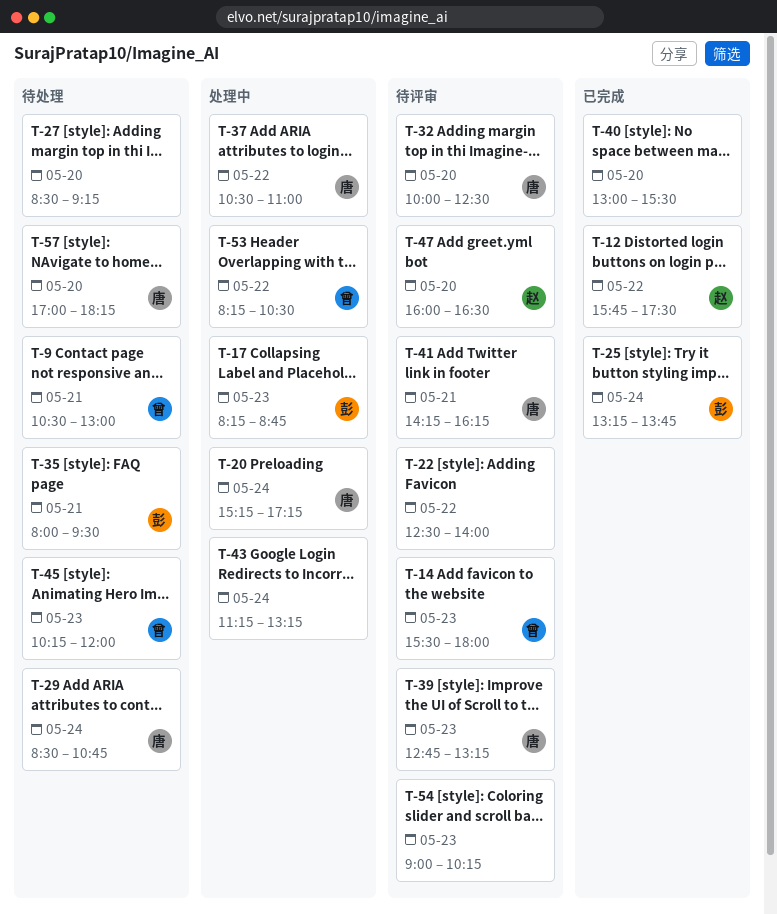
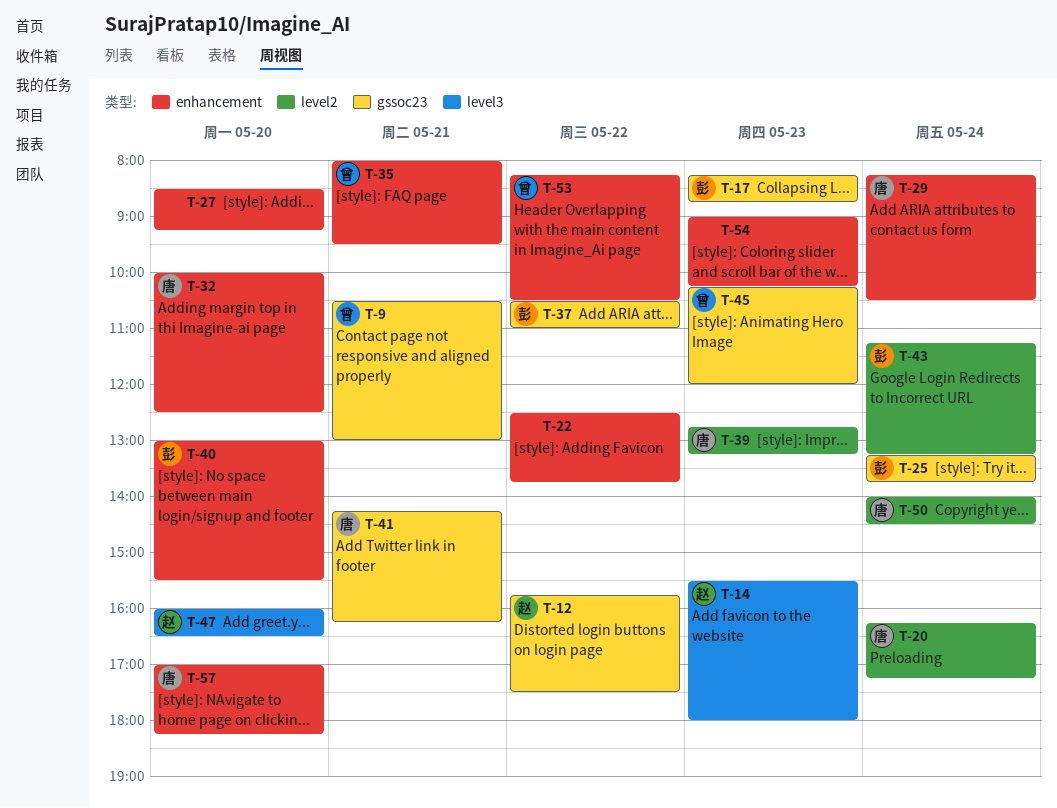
T-14, owner: 曾 -> 赵
T-20, begins: 15:15 -> 16:15
T-22, ends: 14:00 -> 13:45
T-29, begins: 08:30 -> 08:15
T-29, ends: 10:45 -> 10:30
T-35, owner: 彭 -> 曾
T-37, owner: 唐 -> 彭
T-40, owner: none -> 彭
T-43, owner: none -> 彭
T-50: none -> present

